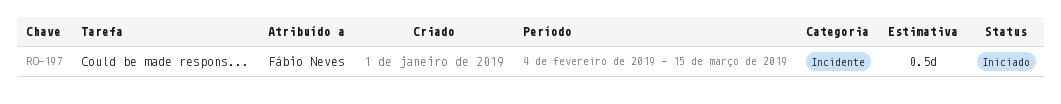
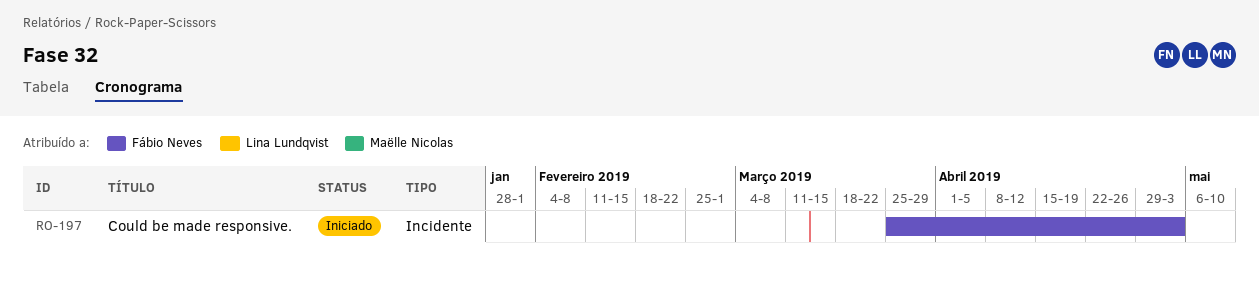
RO-197, start: Feb 4 -> Mar 25
RO-197, due: Mar 15 -> May 3

